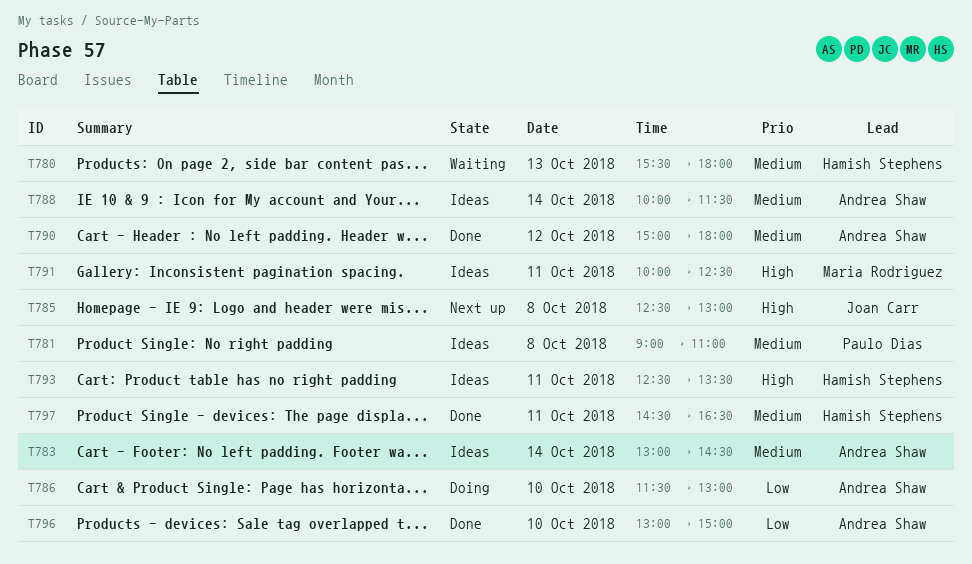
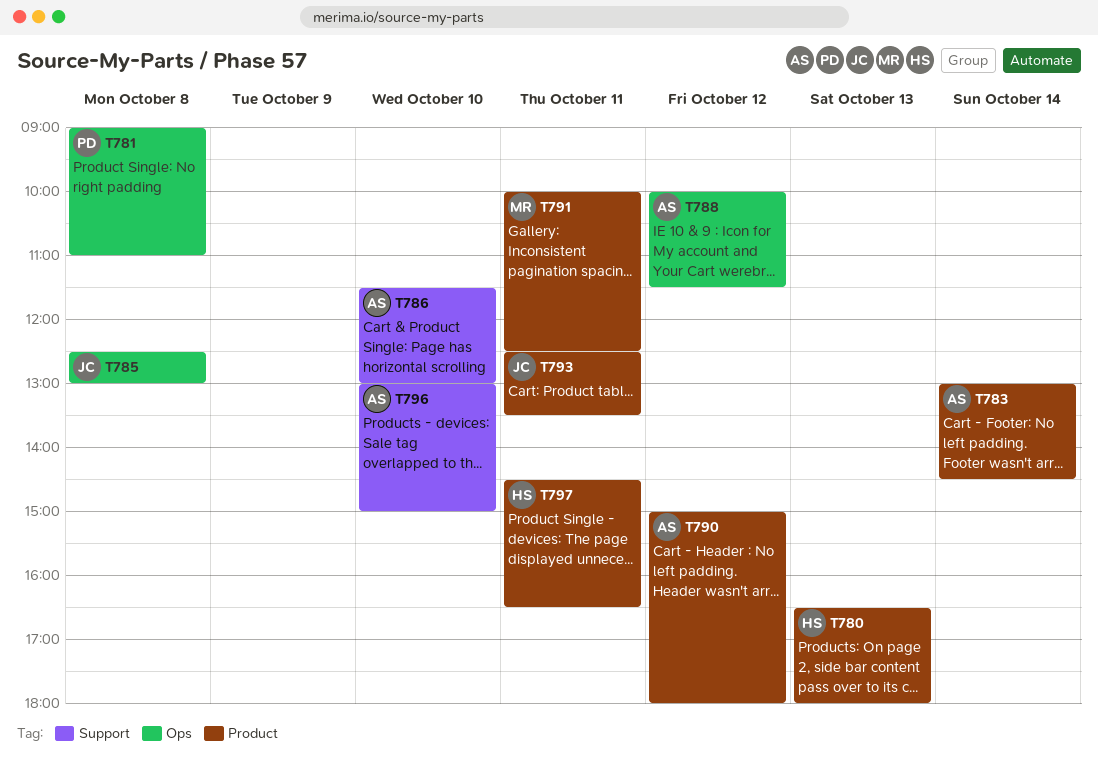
T780, begins: 15:30 -> 16:30
T788, day: Oct 14 -> Oct 12
T793, owner: Hamish Stephens -> Joan Carr

